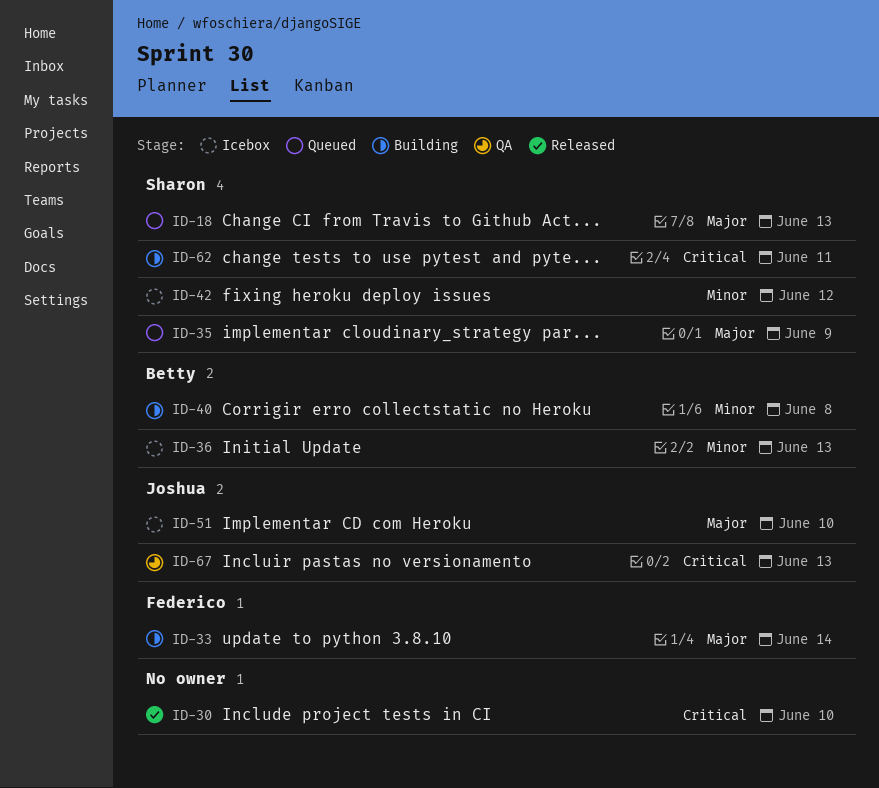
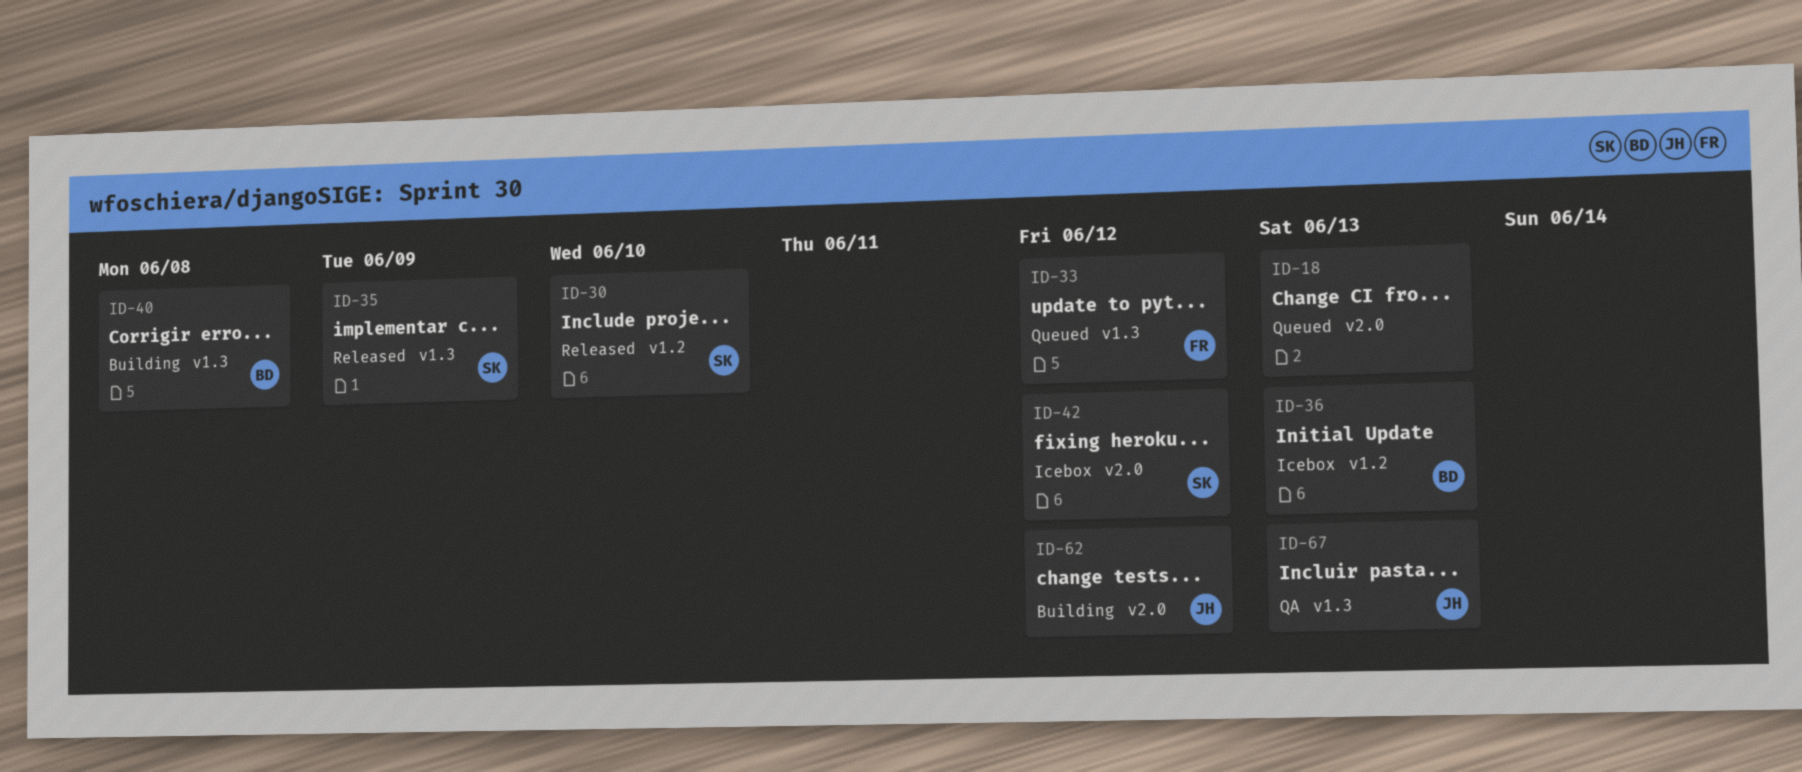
ID-18, owner: Sharon -> none
ID-30, owner: none -> Sharon
ID-33, status: Building -> Queued
ID-33, due: Jun 14 -> Jun 12
ID-35, status: Queued -> Released
ID-51: present -> none
ID-62, owner: Sharon -> Joshua
ID-62, due: Jun 11 -> Jun 12

